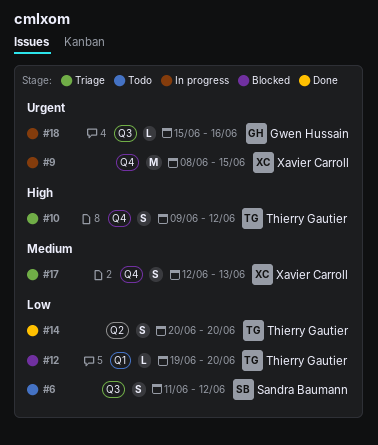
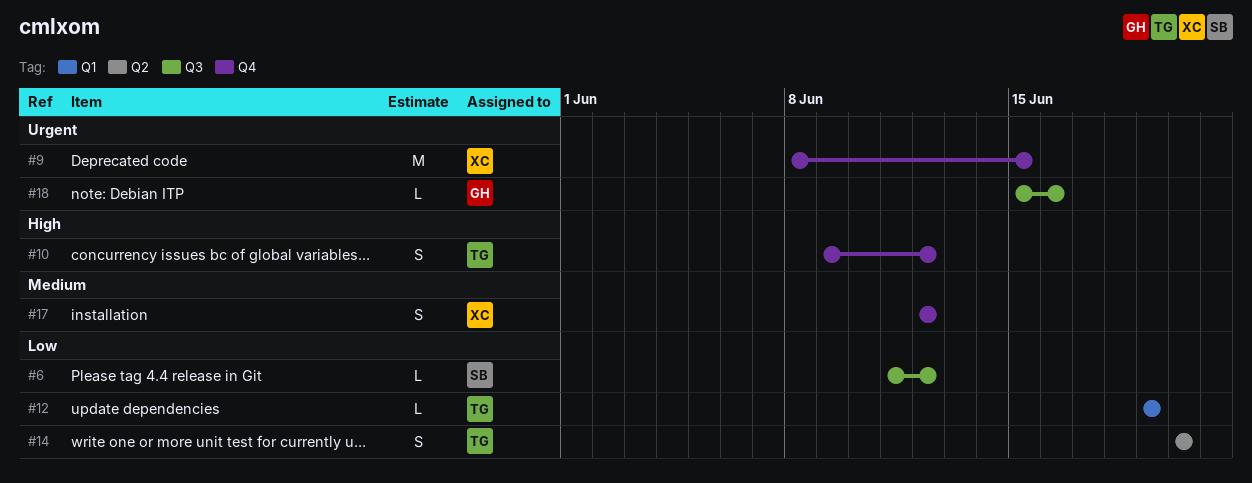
#6, estimate: S -> L
#12, due: Jun 20 -> Jun 19
#17, due: Jun 13 -> Jun 12

